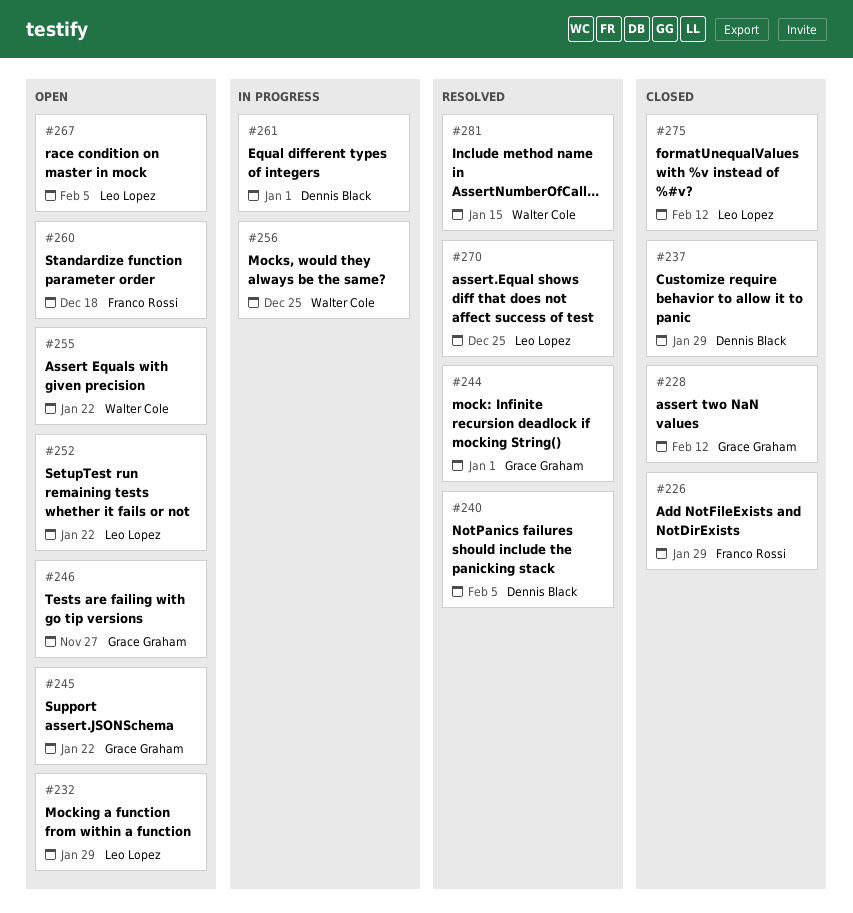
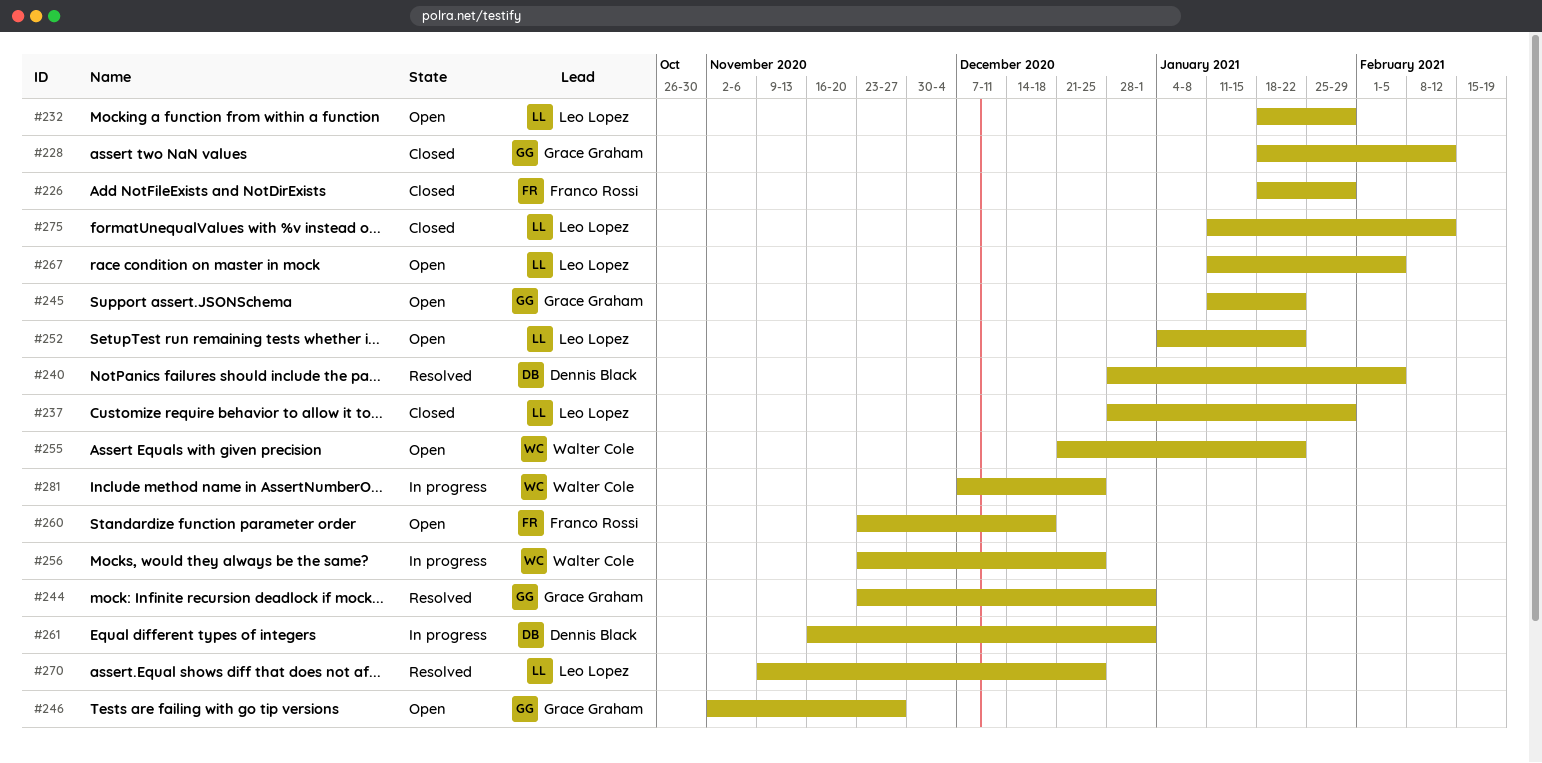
#237, owner: Dennis Black -> Leo Lopez
#281, status: Resolved -> In progress
#281, due: Jan 15 -> Dec 25

